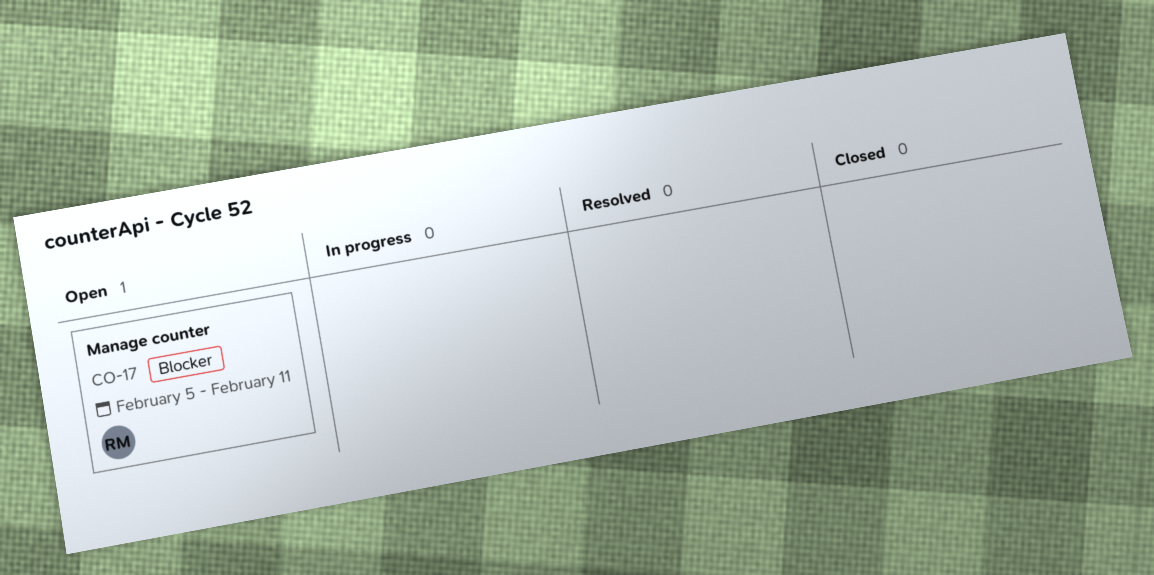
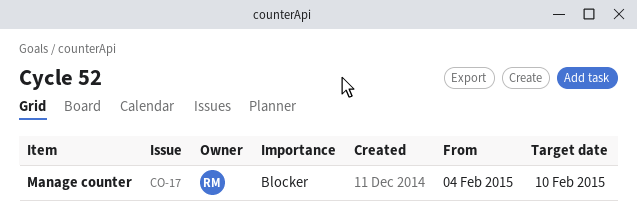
CO-17, start: Feb 5 -> Feb 4
CO-17, due: Feb 11 -> Feb 10

